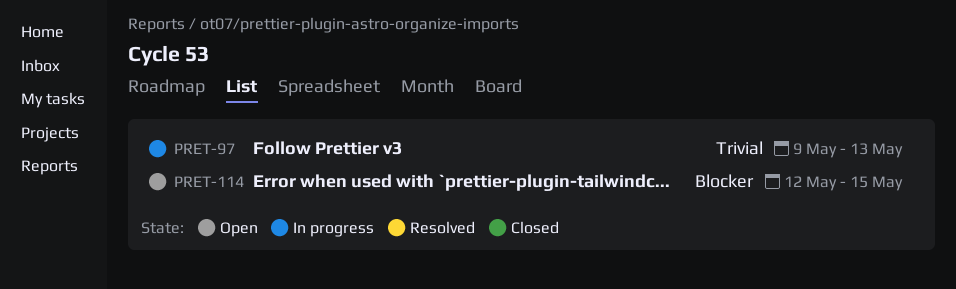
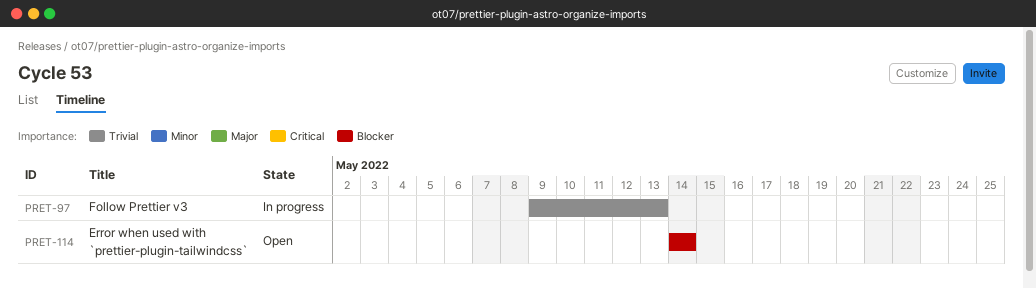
PRET-114, start: May 12 -> May 14
PRET-114, due: May 15 -> May 14

